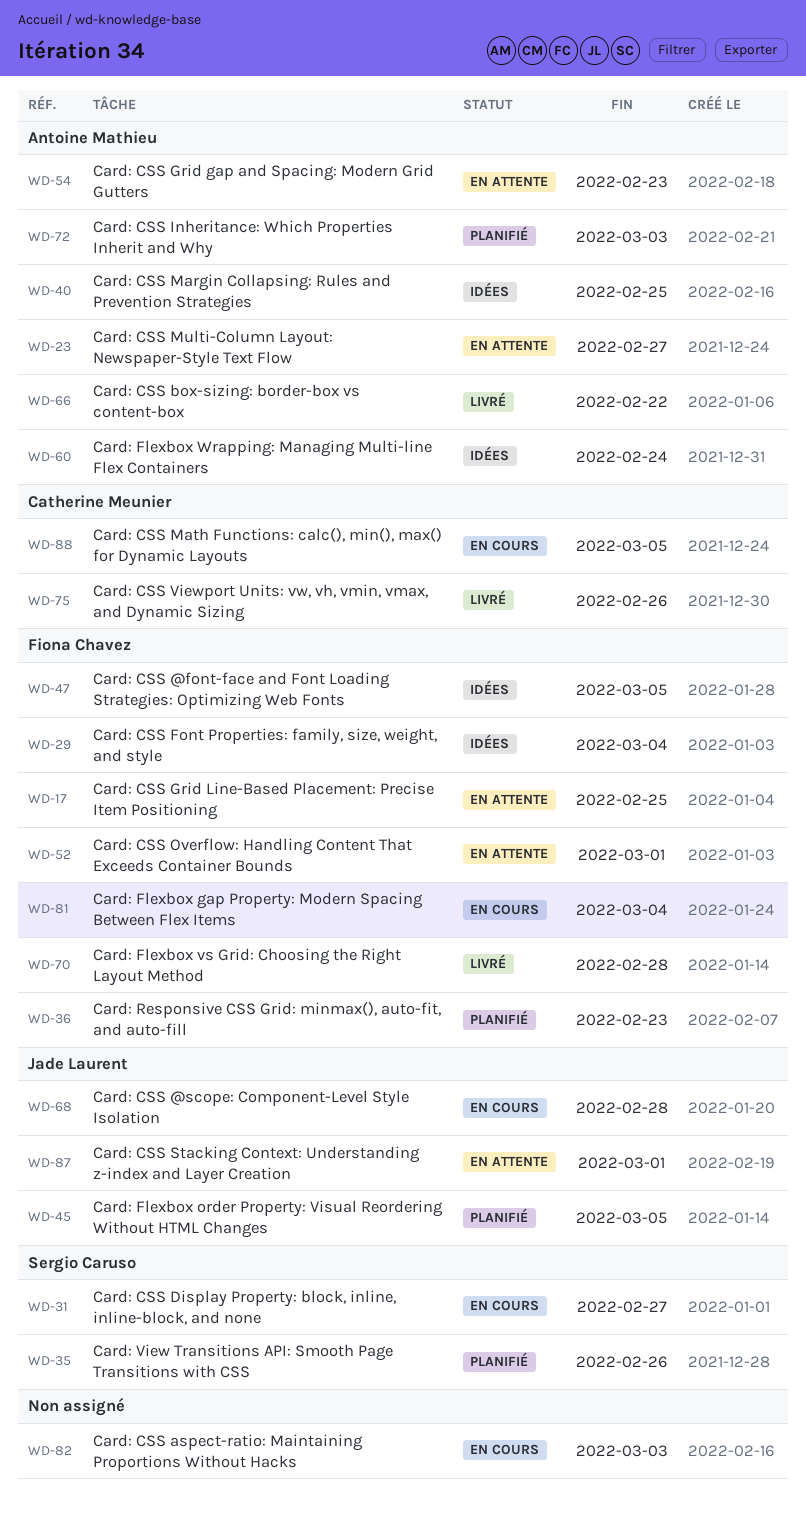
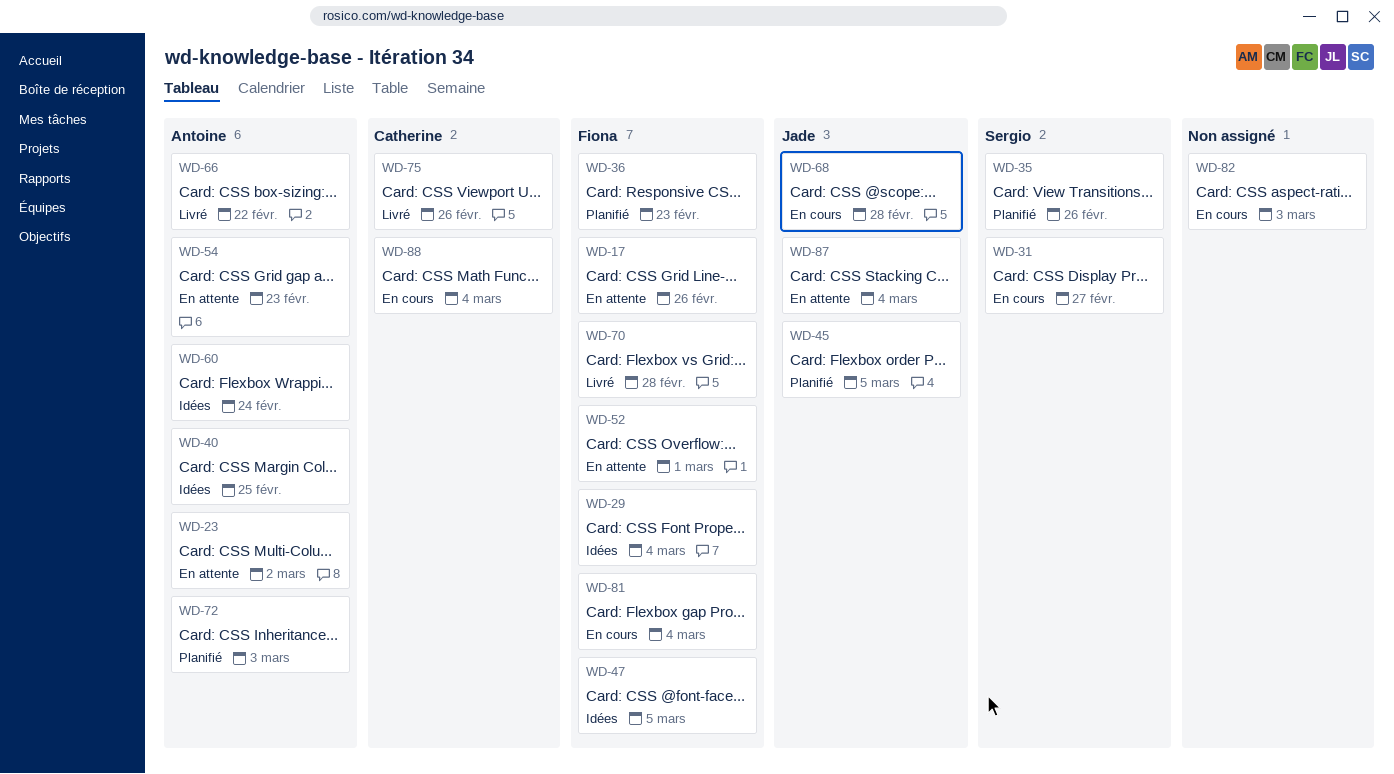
WD-17, due: Feb 25 -> Feb 26
WD-23, due: Feb 27 -> Mar 2
WD-87, due: Mar 1 -> Mar 4
WD-88, due: Mar 5 -> Mar 4

